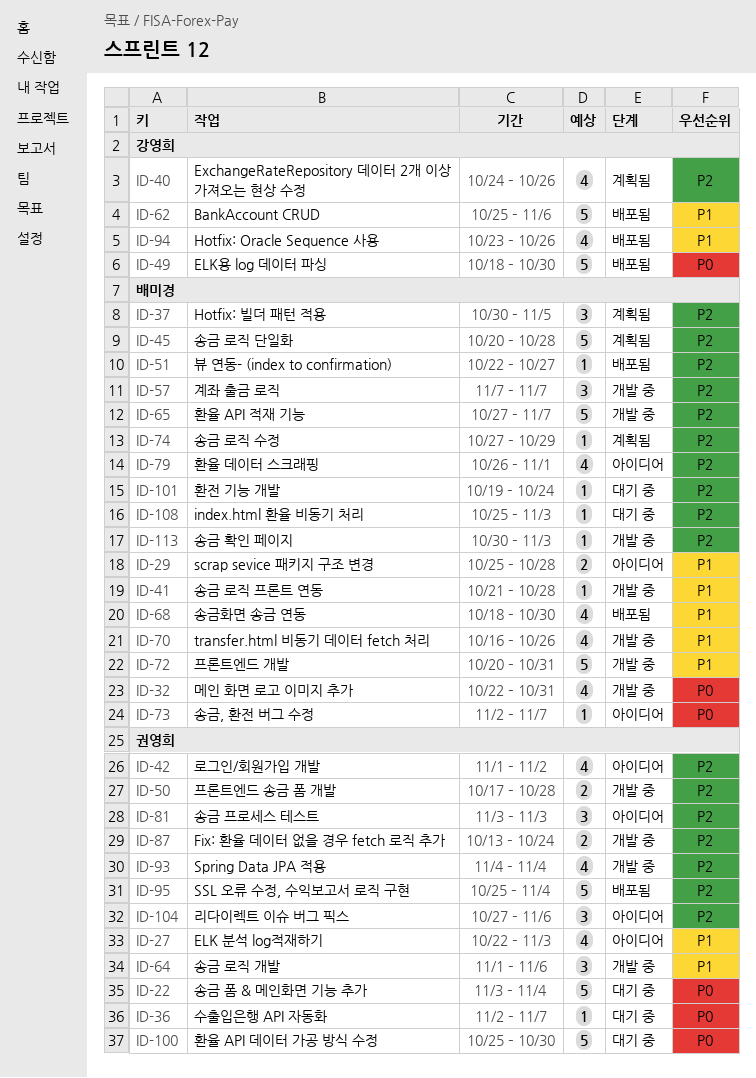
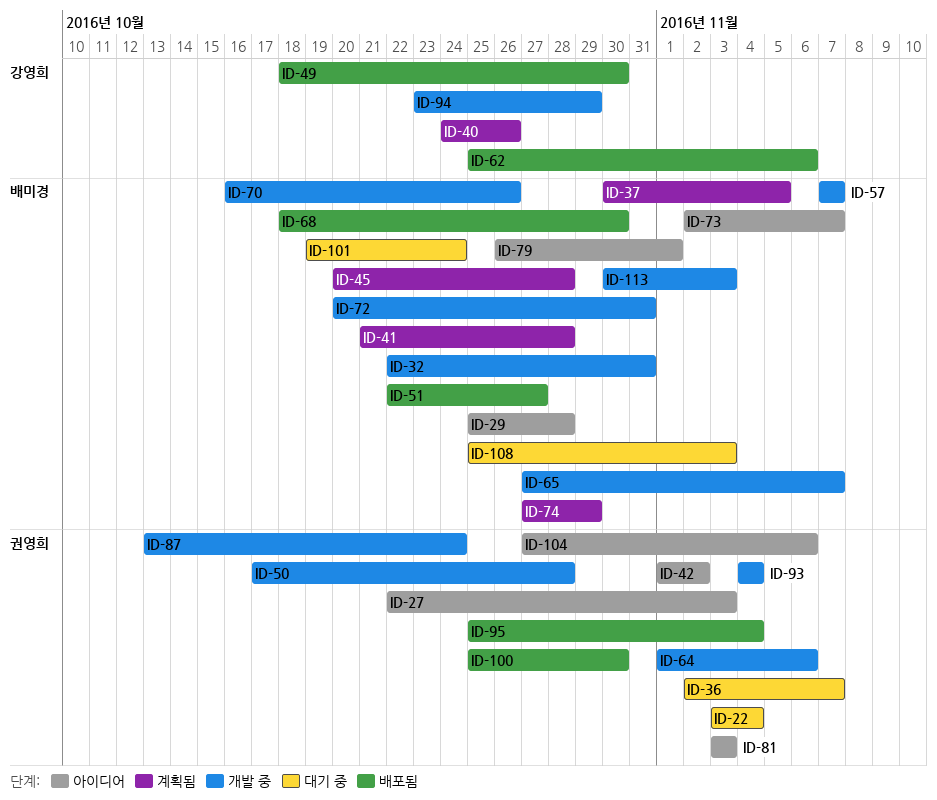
ID-41, status: 개발 중 -> 계획됨
ID-94, status: 배포됨 -> 개발 중
ID-94, due: Oct 26 -> Oct 29
ID-100, status: 대기 중 -> 배포됨

